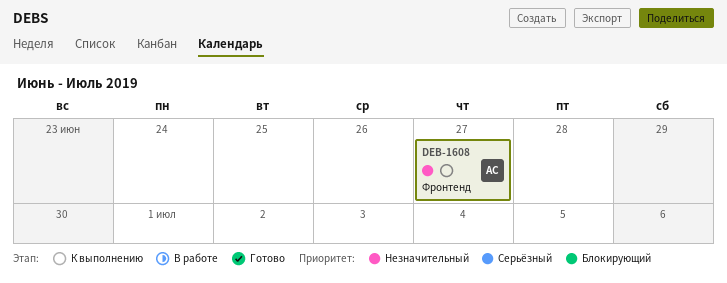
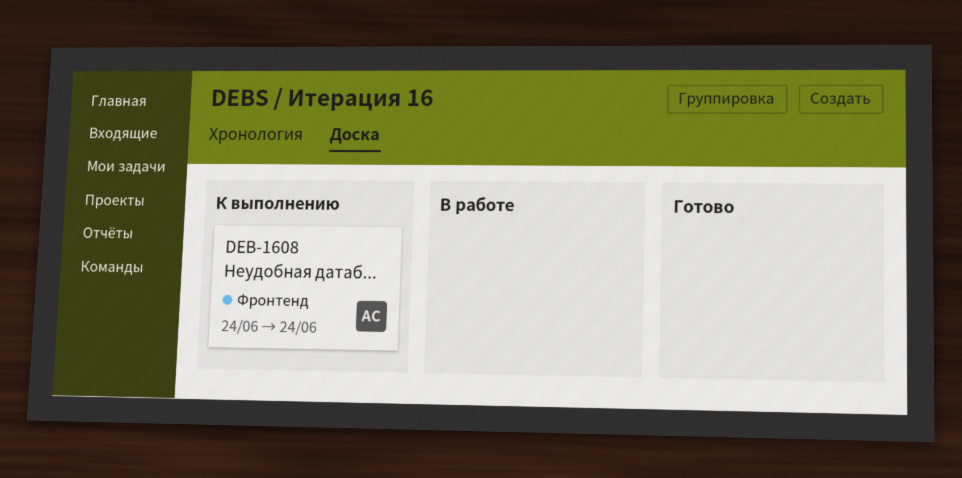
DEB-1608, due: Jun 27 -> Jun 24

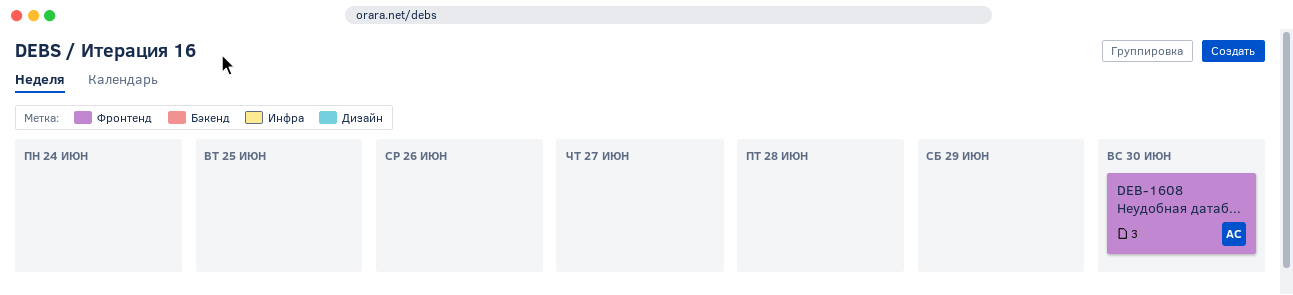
DEB-1608, due: Jun 24 -> Jun 30

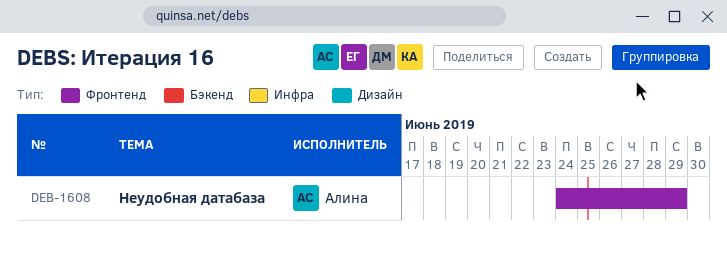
DEB-1608, due: Jun 30 -> Jun 29

